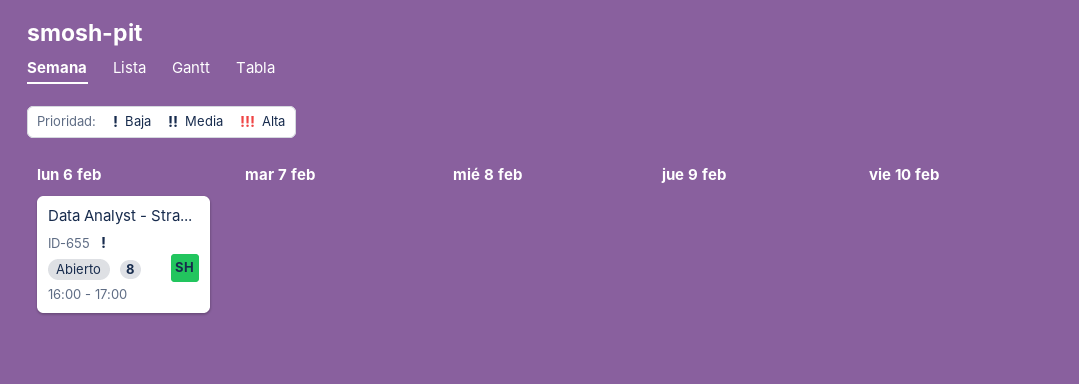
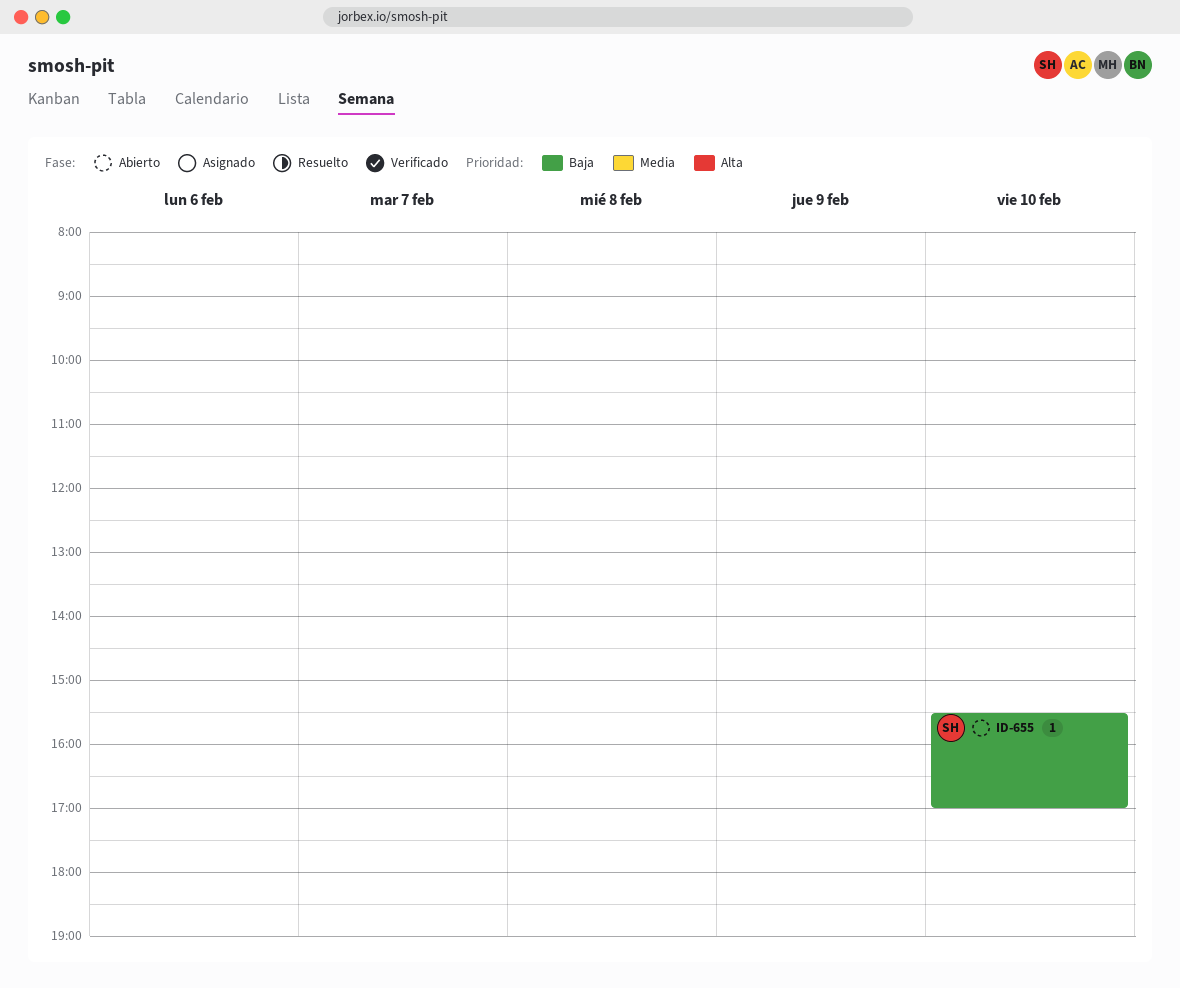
ID-655, estimate: 8 -> 1
ID-655, day: Feb 6 -> Feb 10
ID-655, begins: 16:00 -> 15:30

